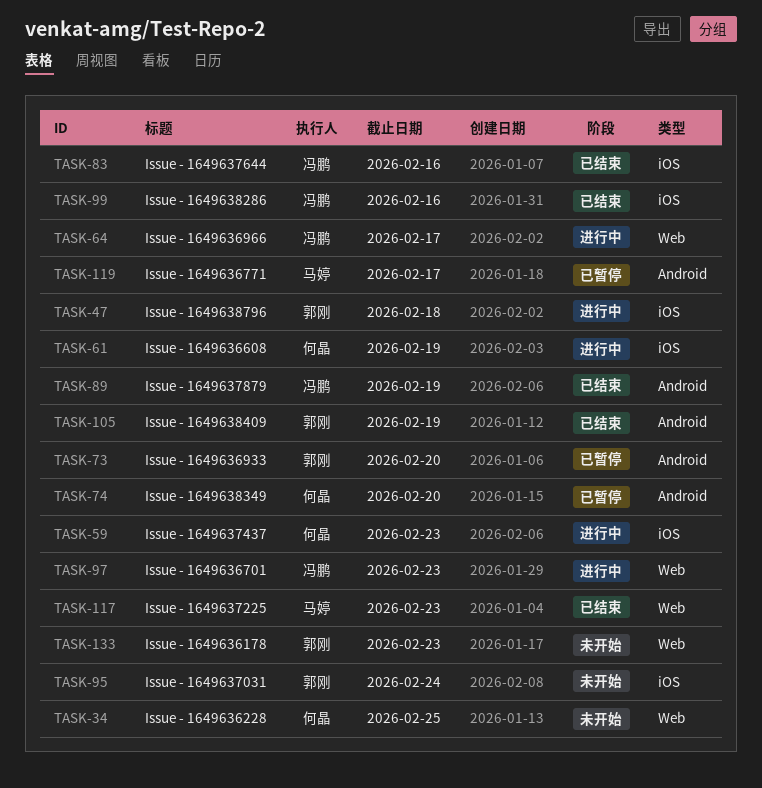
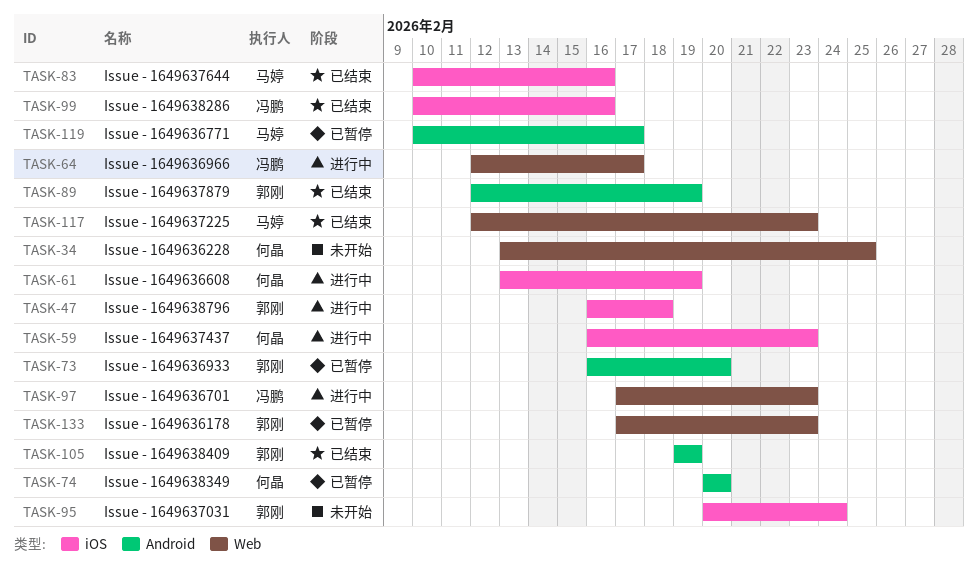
TASK-83, owner: 冯鹏 -> 马婷
TASK-89, owner: 冯鹏 -> 郭刚
TASK-133, status: 未开始 -> 已暂停

